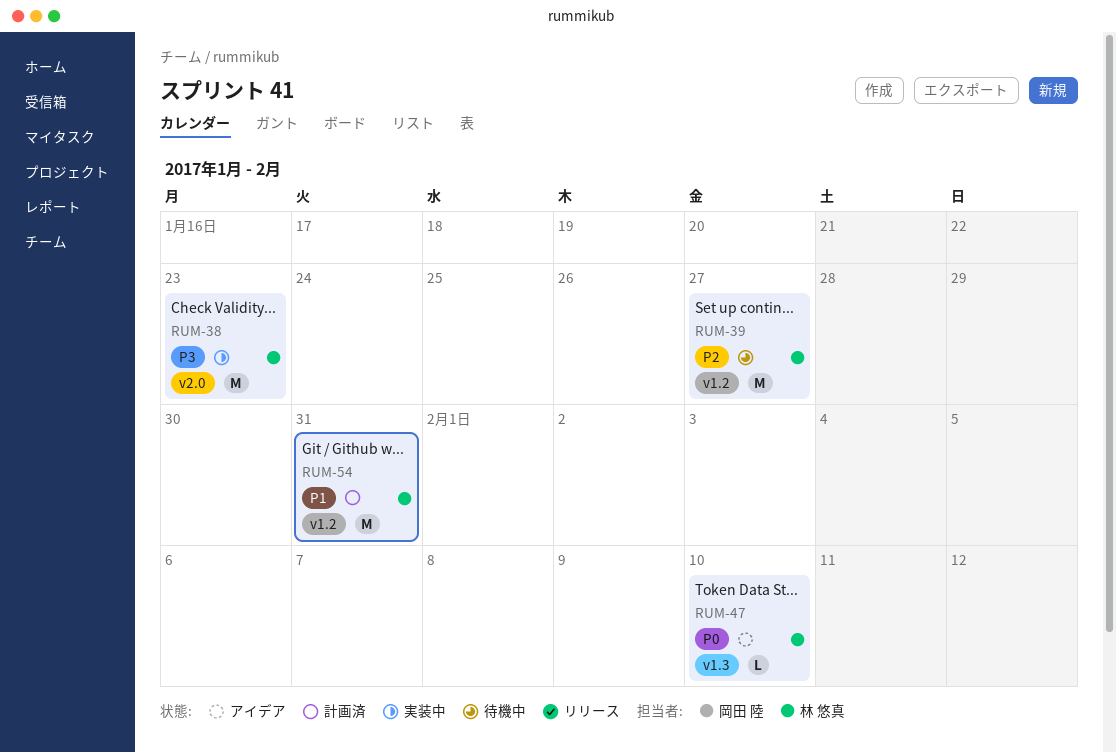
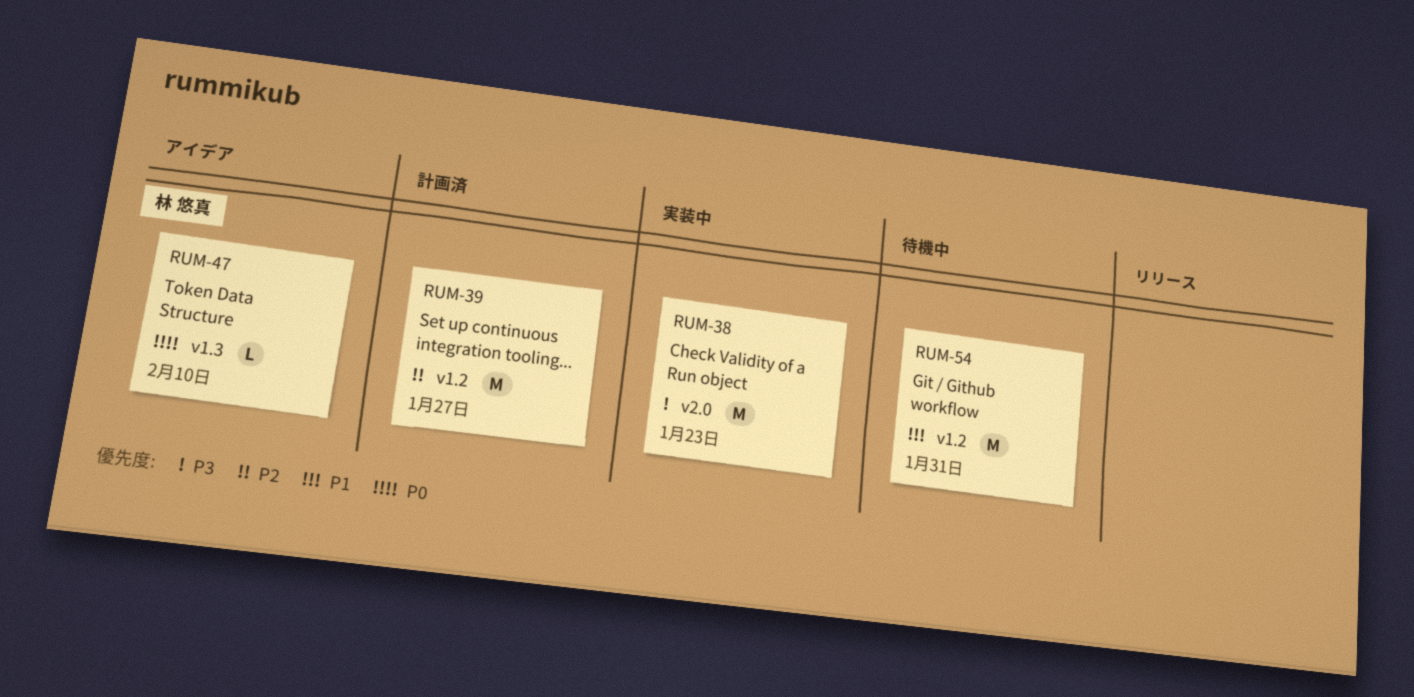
RUM-39, status: 待機中 -> 計画済
RUM-54, status: 計画済 -> 待機中

